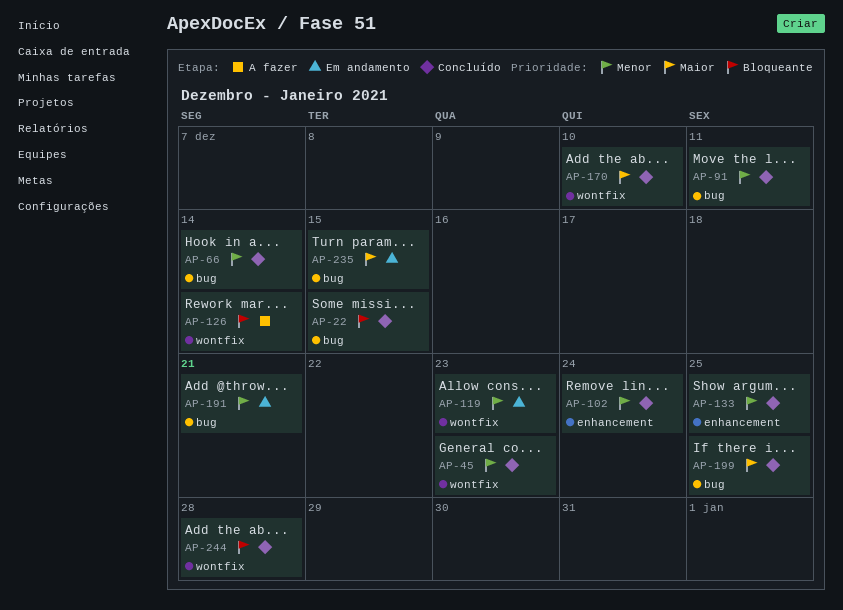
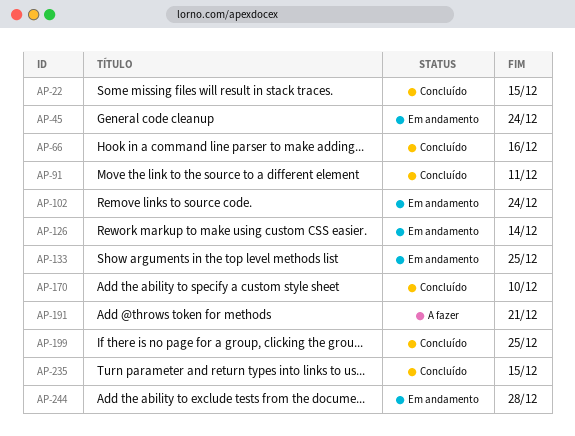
AP-45, status: Concluído -> Em andamento
AP-45, due: Dec 23 -> Dec 24
AP-66, due: Dec 14 -> Dec 16
AP-102, status: Concluído -> Em andamento
AP-119: present -> none
AP-126, status: A fazer -> Em andamento
AP-133, status: Concluído -> Em andamento
AP-191, status: Em andamento -> A fazer
AP-235, status: Em andamento -> Concluído
AP-244, status: Concluído -> Em andamento

